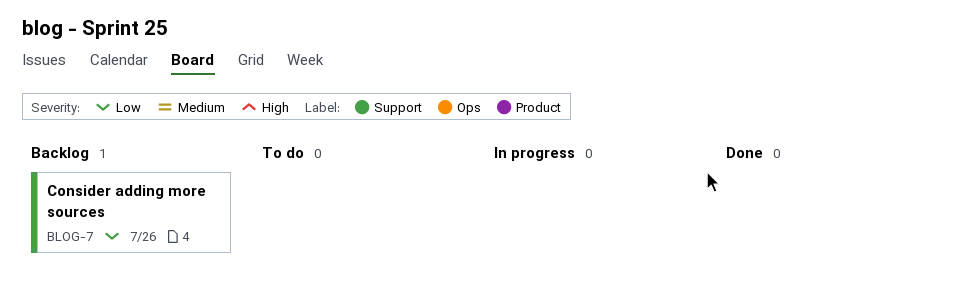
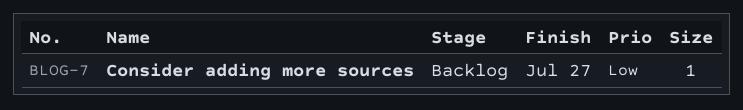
BLOG-7, due: Jul 26 -> Jul 27

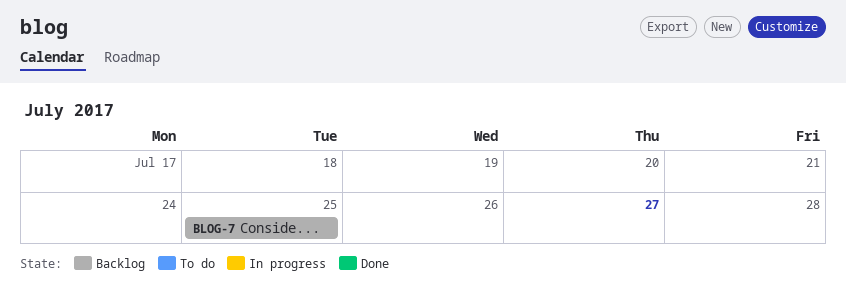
BLOG-7, due: Jul 27 -> Jul 25

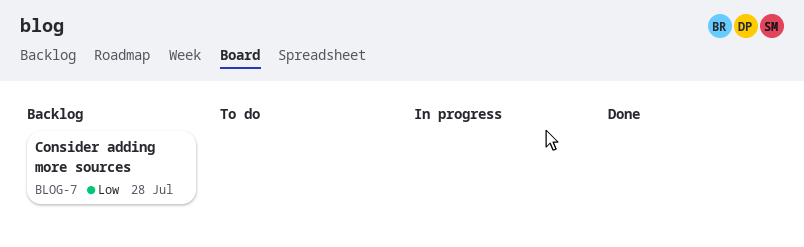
BLOG-7, due: Jul 25 -> Jul 28

